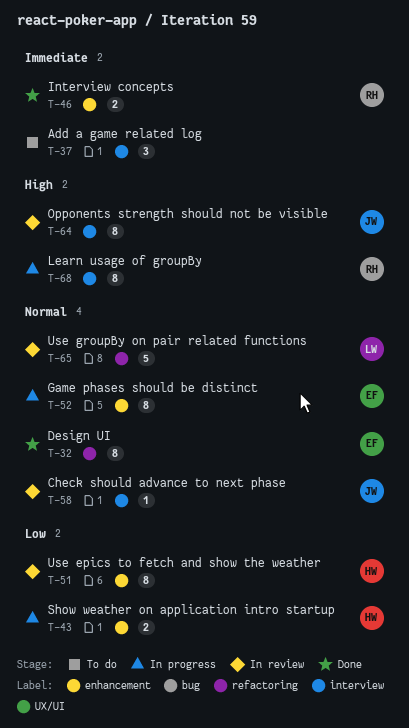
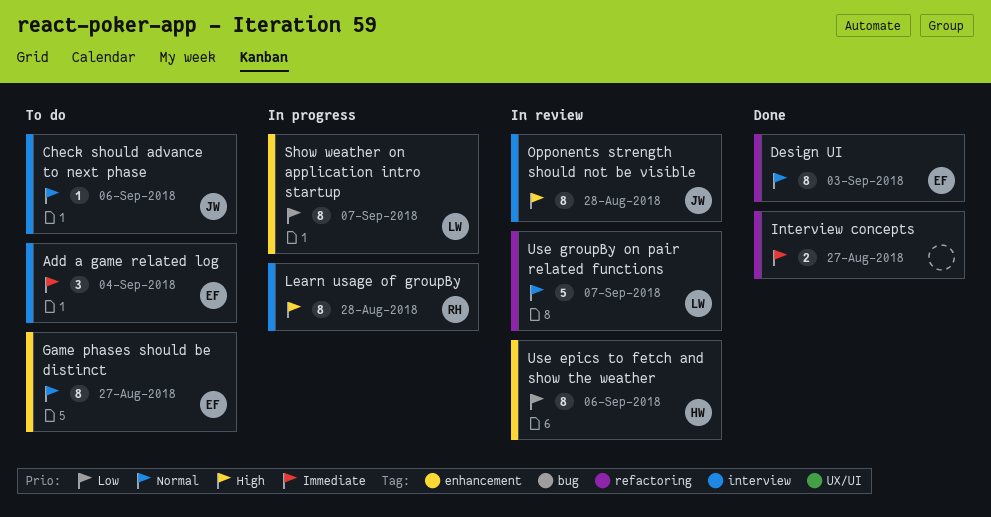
Add a game related log, owner: none -> EF
Check should advance to next phase, status: In review -> To do
Game phases should be distinct, status: In progress -> To do
Interview concepts, owner: RH -> none
Interview concepts, label: enhancement -> refactoring
Show weather on application intro startup, owner: HW -> LW
Show weather on application intro startup, estimate: 2 -> 8

